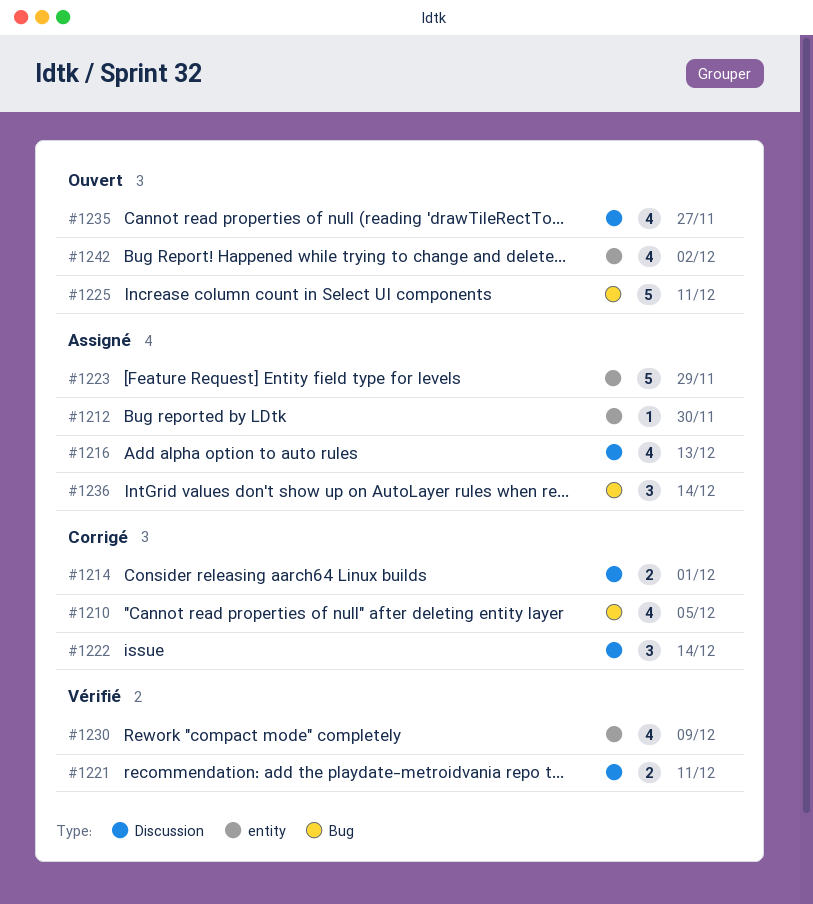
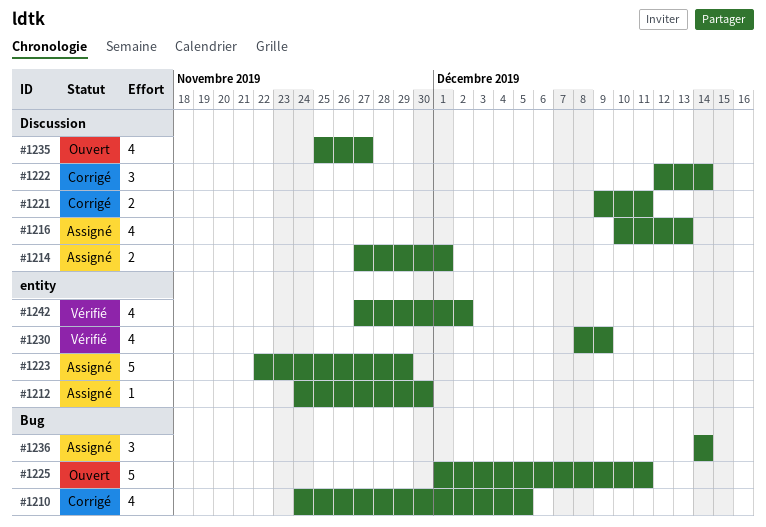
#1214, status: Corrigé -> Assigné
#1221, status: Vérifié -> Corrigé
#1242, status: Ouvert -> Vérifié

